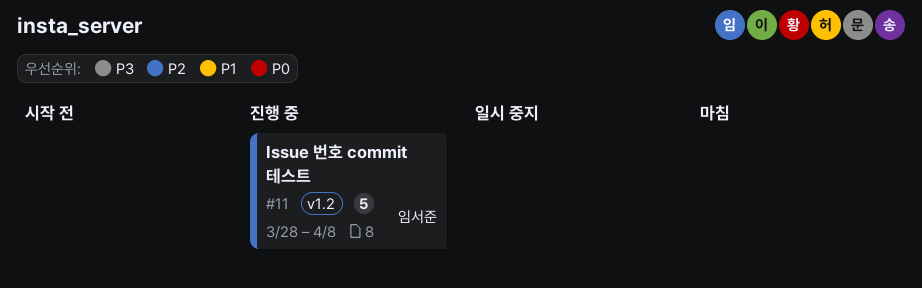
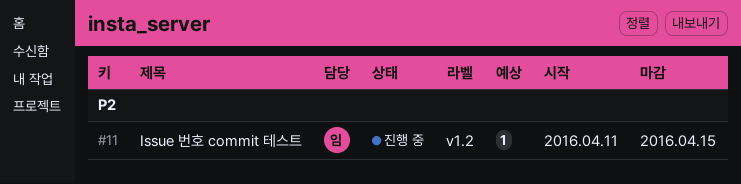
#11, estimate: 5 -> 1
#11, start: Mar 28 -> Apr 11
#11, due: Apr 8 -> Apr 15

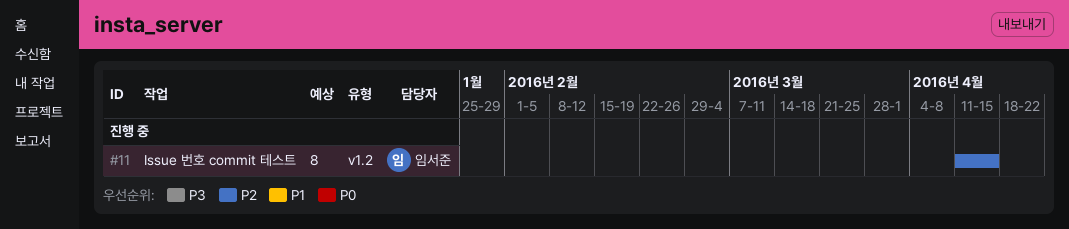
#11, estimate: 1 -> 8

